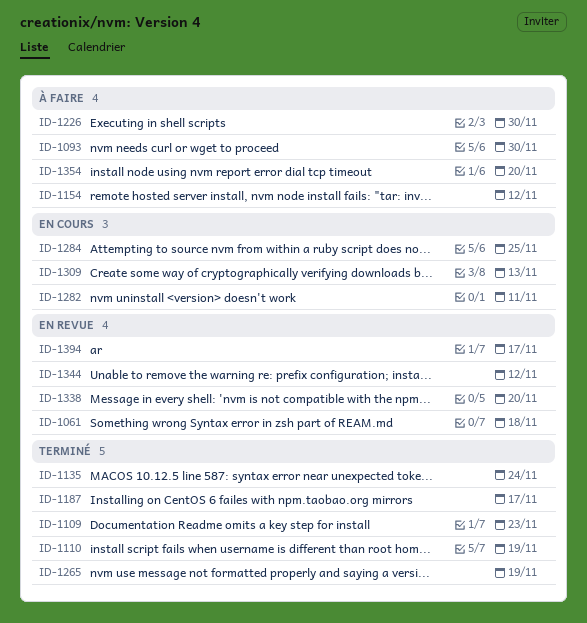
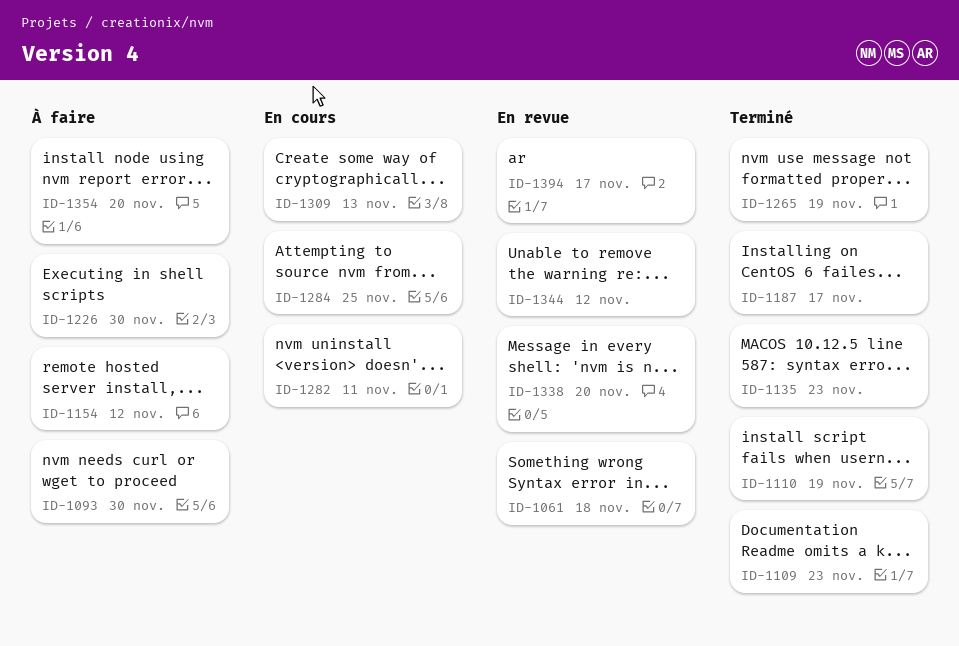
ID-1135, due: Nov 24 -> Nov 23

